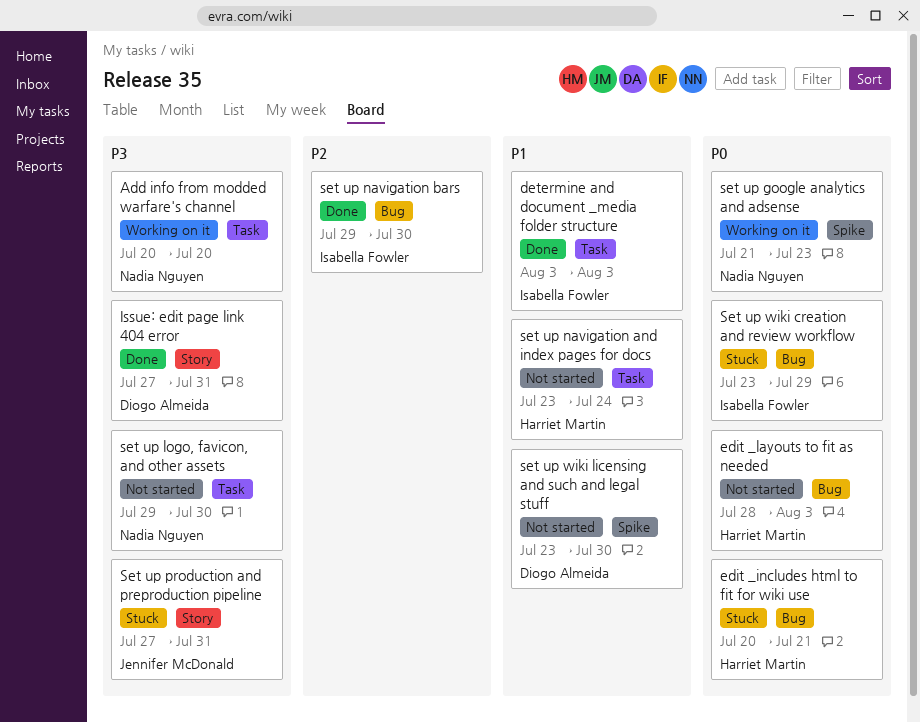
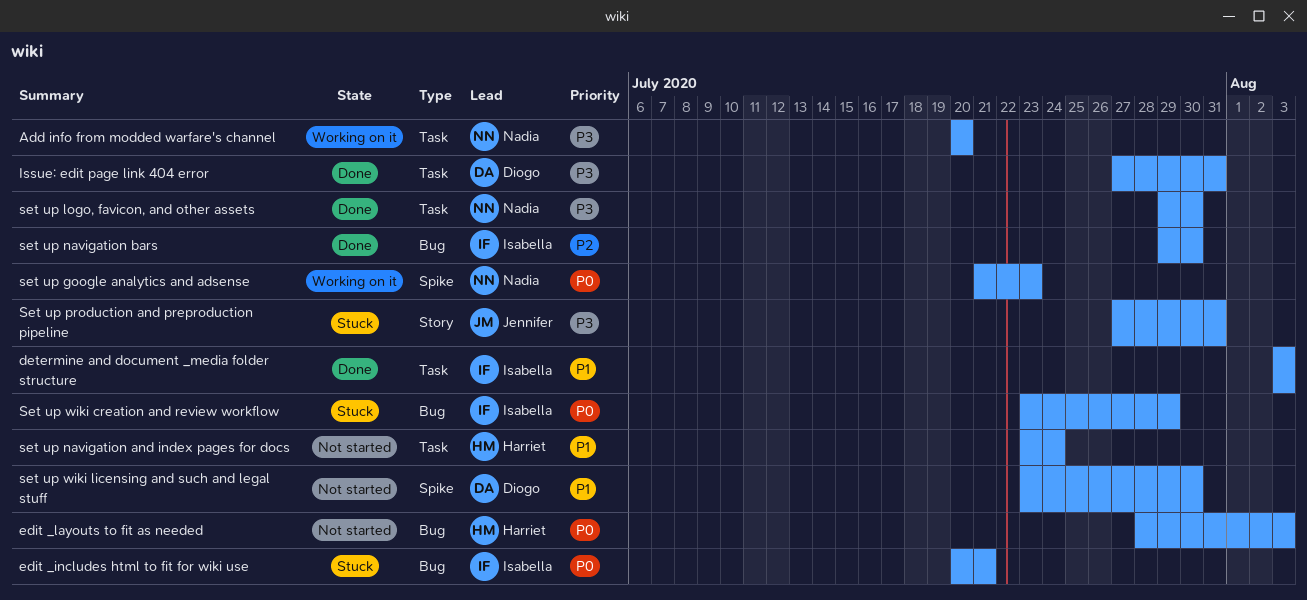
edit _includes html to fit for wiki use, owner: Harriet Martin -> Isabella Fowler
Issue: edit page link 404 error, label: Story -> Task
set up logo, favicon, and other assets, status: Not started -> Done

